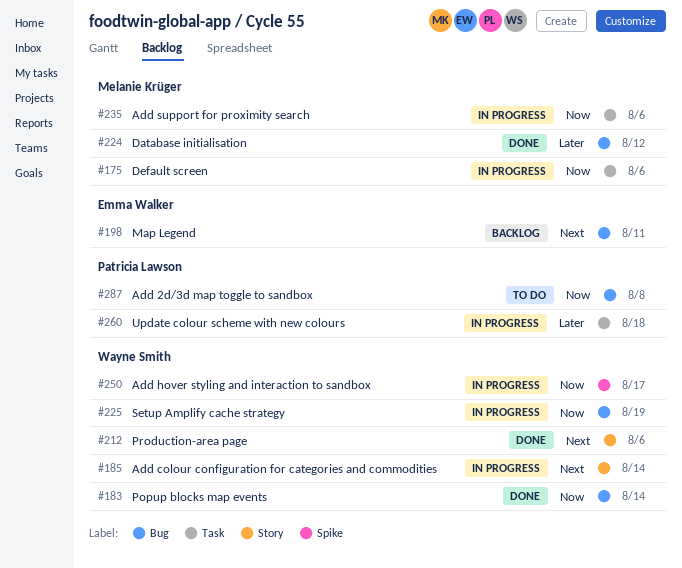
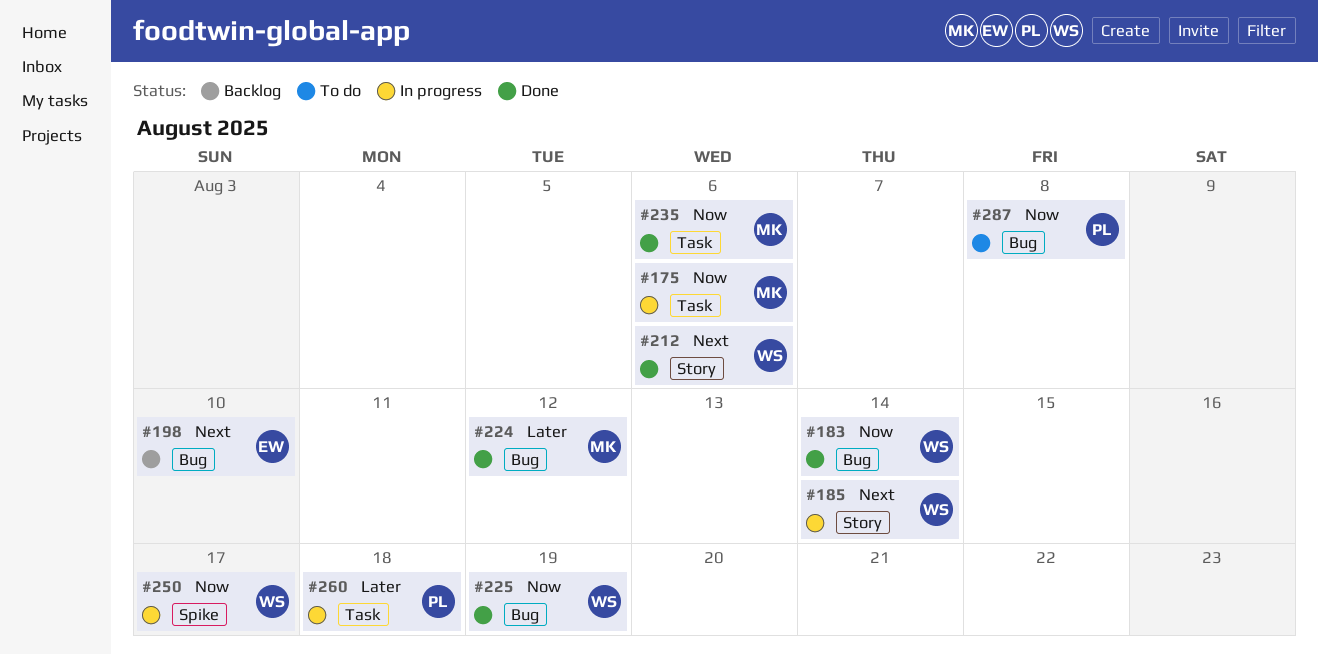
#198, due: Aug 11 -> Aug 10
#225, status: In progress -> Done
#235, status: In progress -> Done

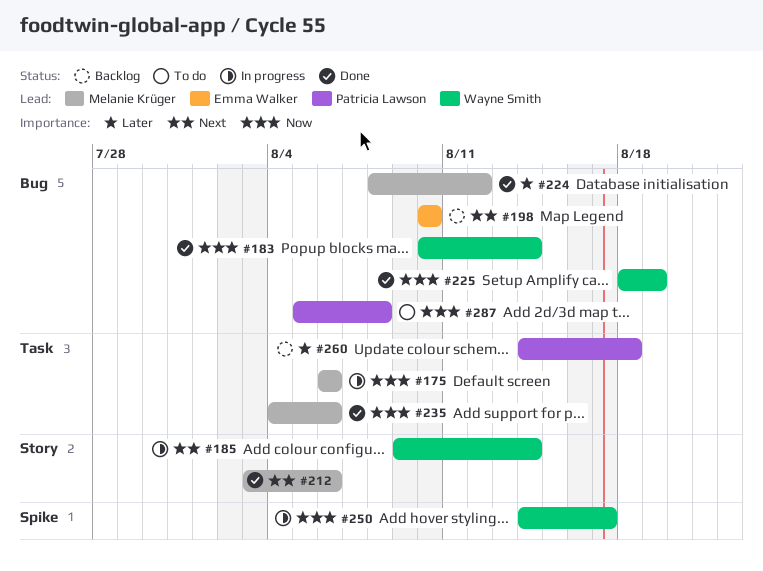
#212, owner: Wayne Smith -> Melanie Krüger
#260, status: In progress -> Backlog

